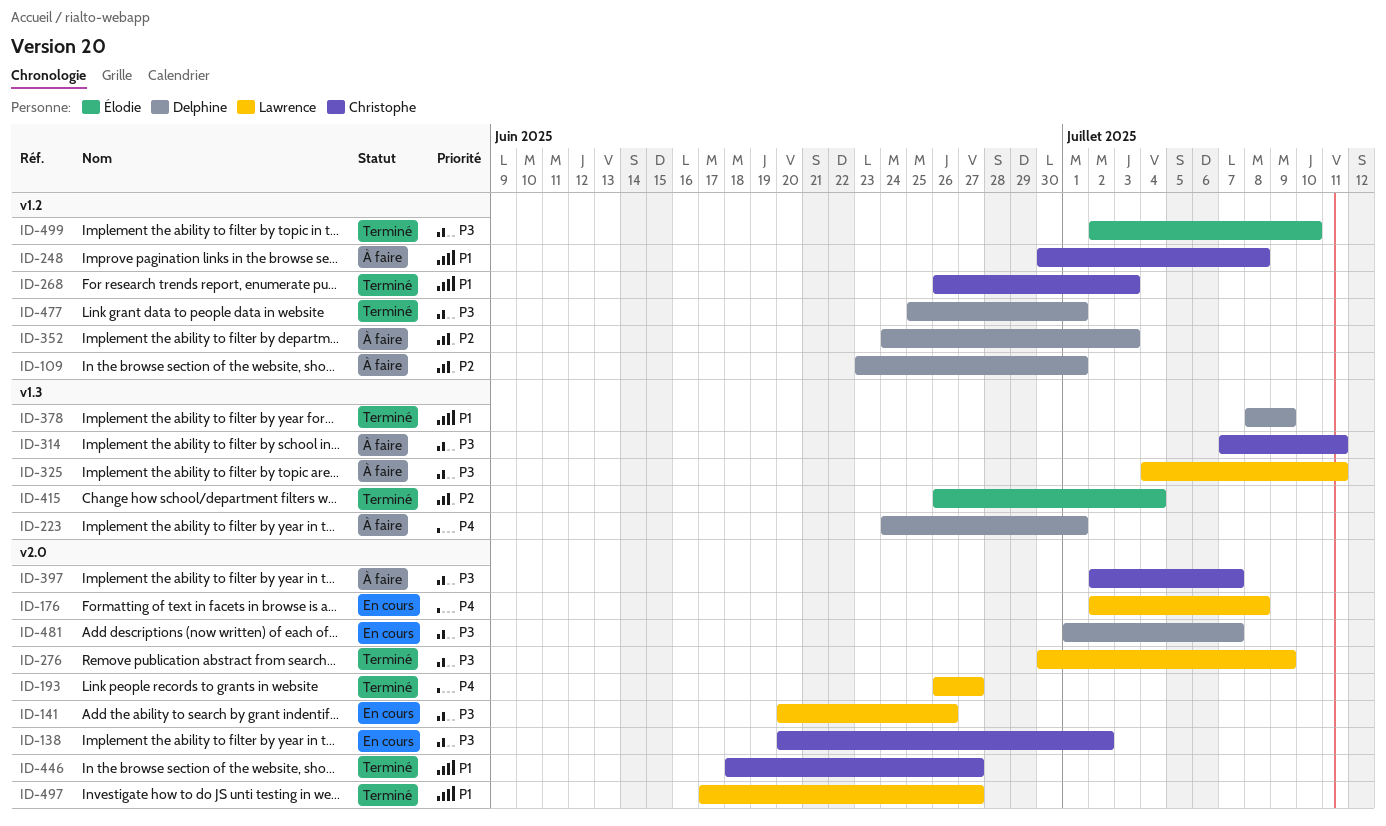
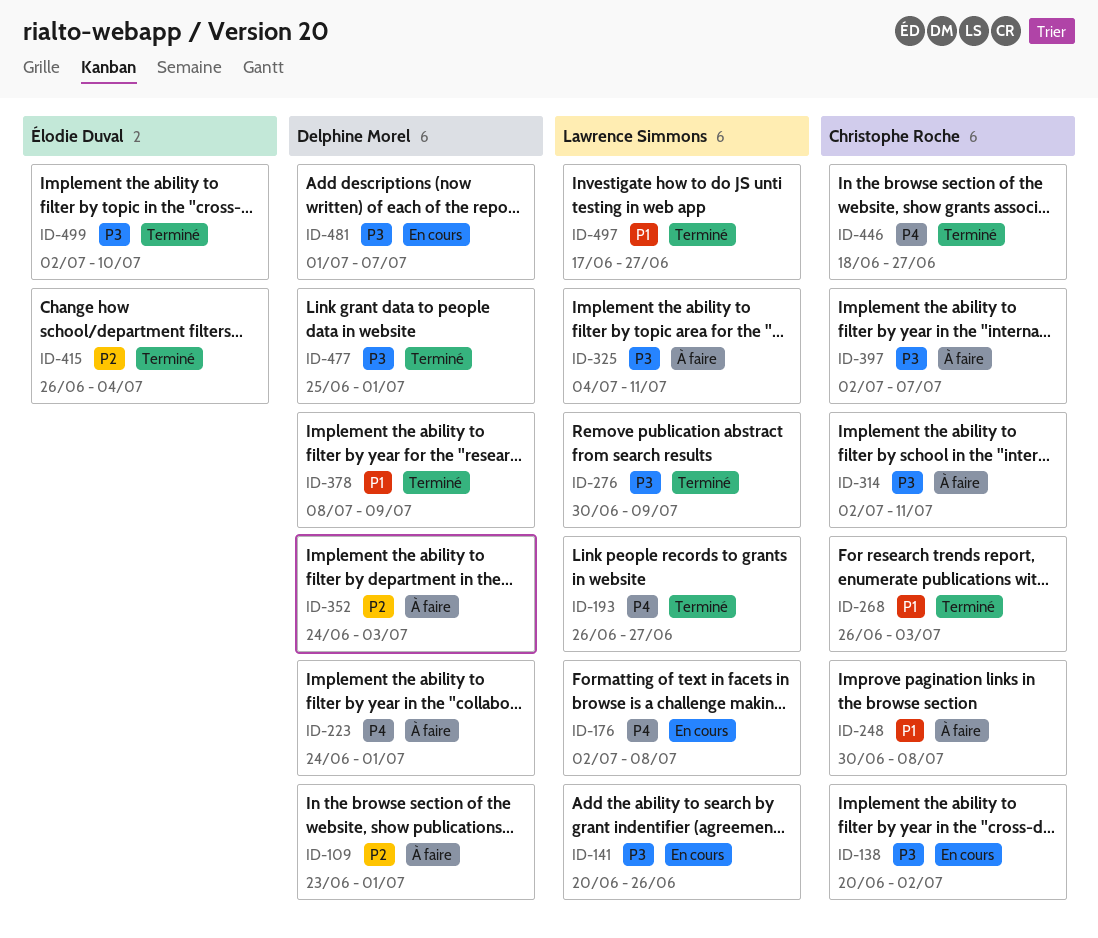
ID-314, start: Jul 7 -> Jul 2
ID-446, priority: P1 -> P4

